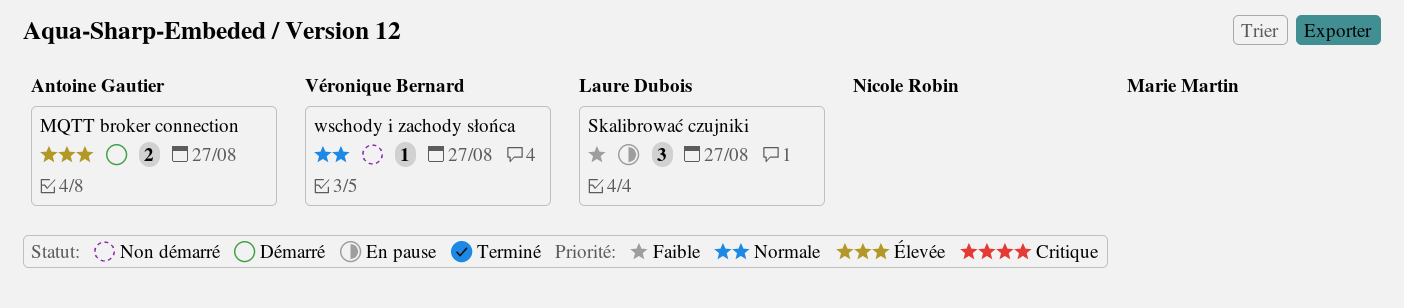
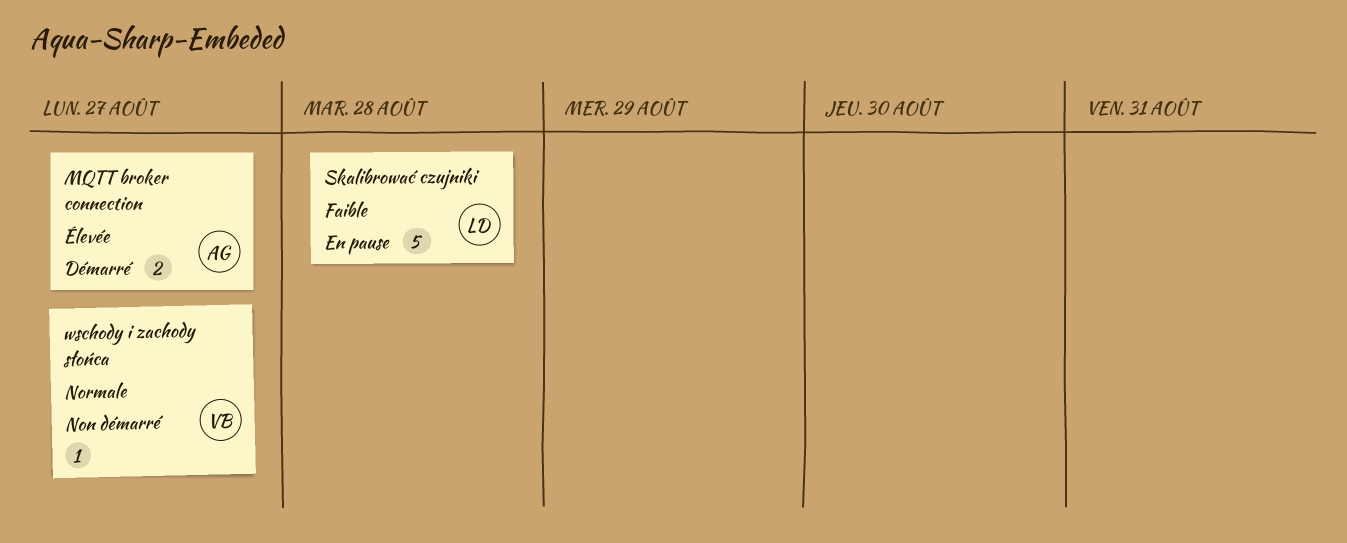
Skalibrować czujniki, estimate: 3 -> 5
Skalibrować czujniki, due: Aug 27 -> Aug 28

